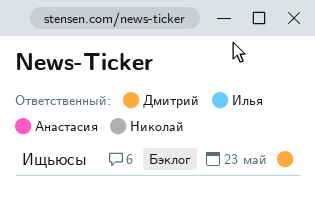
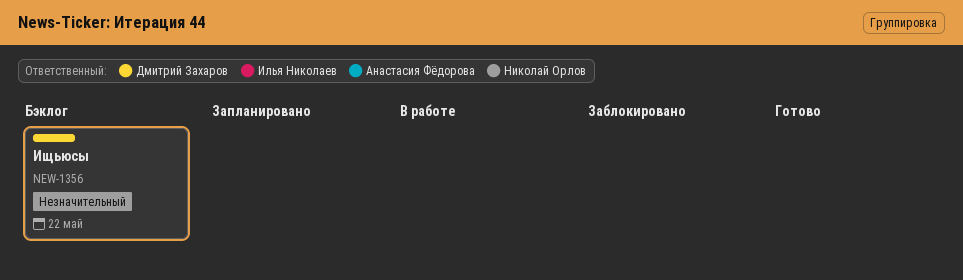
Ищьюсы, due: May 23 -> May 22

